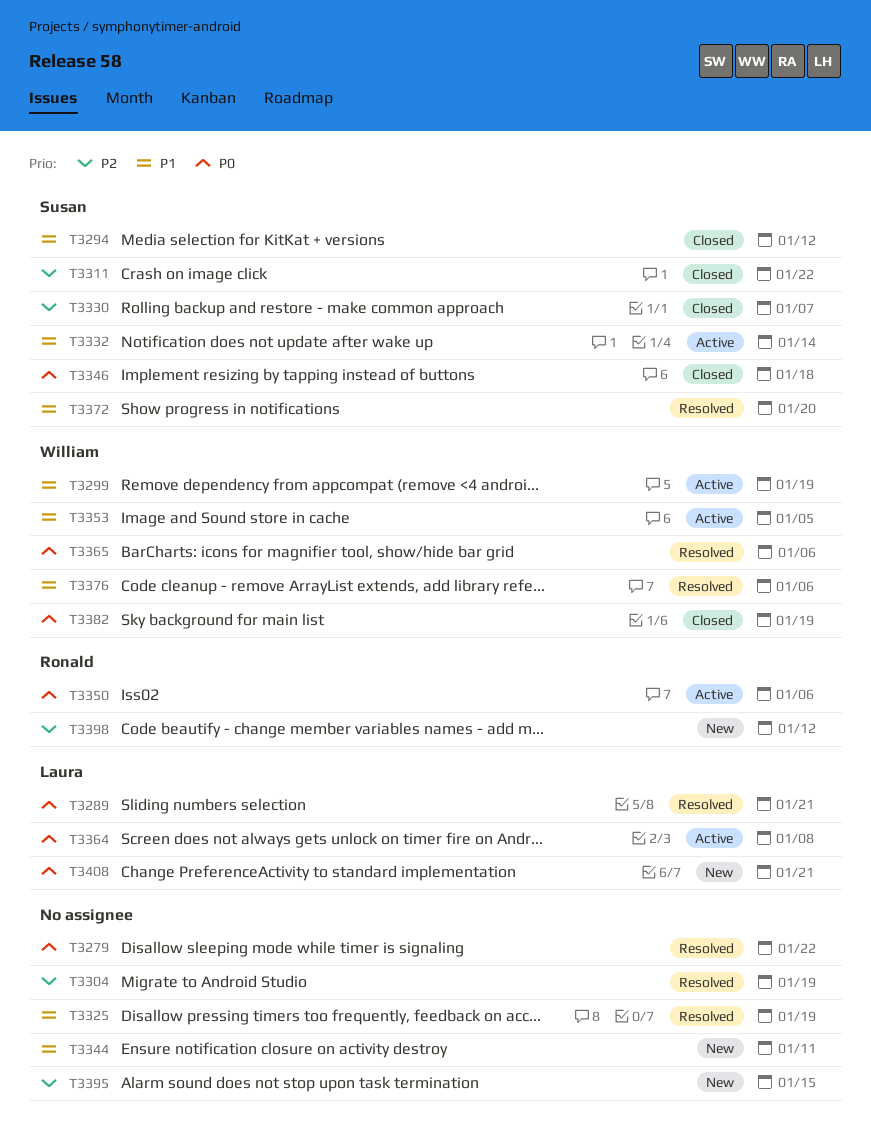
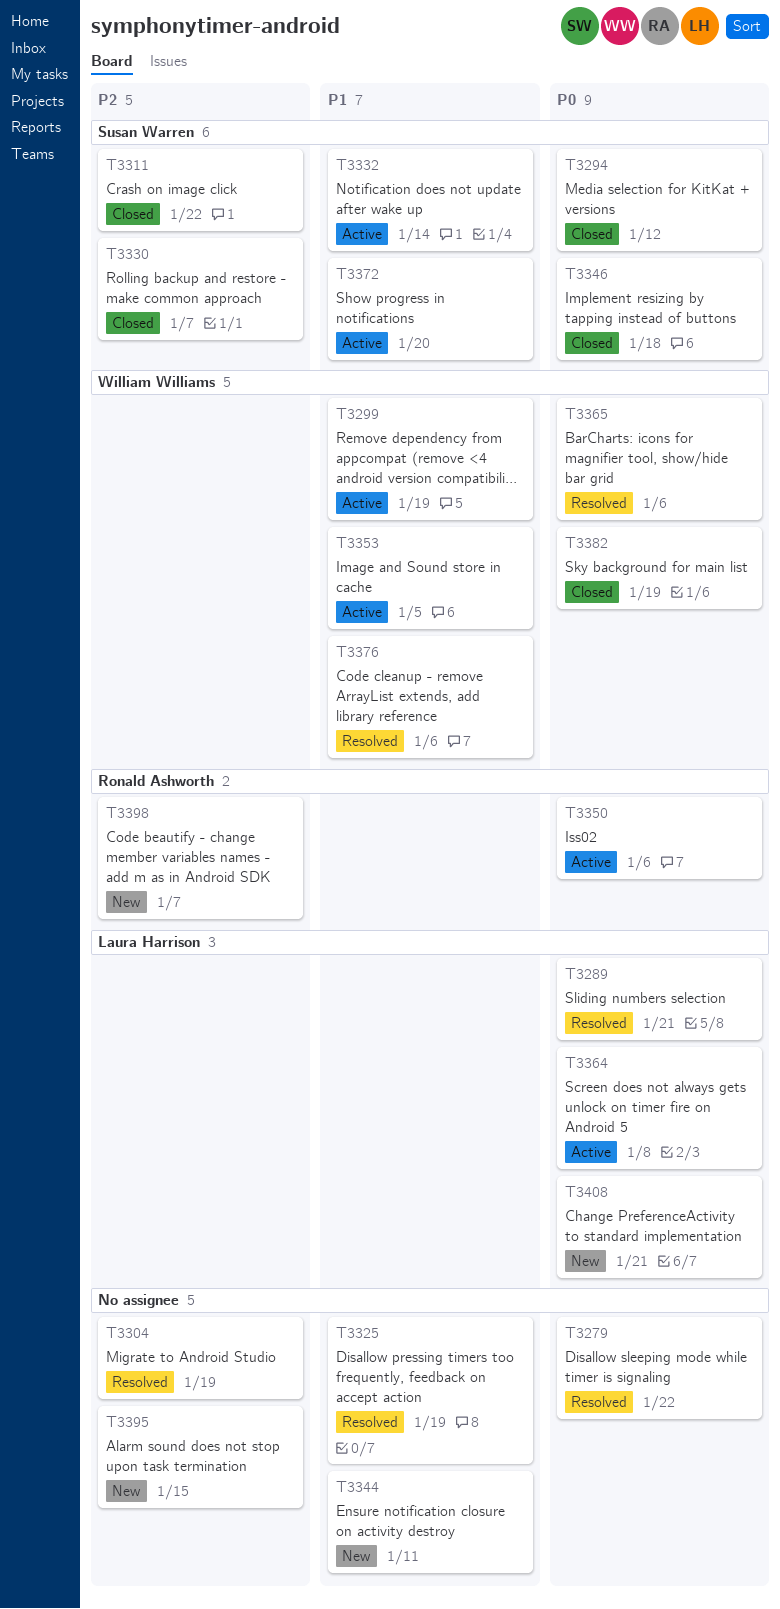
T3294, priority: P1 -> P0
T3372, status: Resolved -> Active
T3398, due: Jan 12 -> Jan 7

